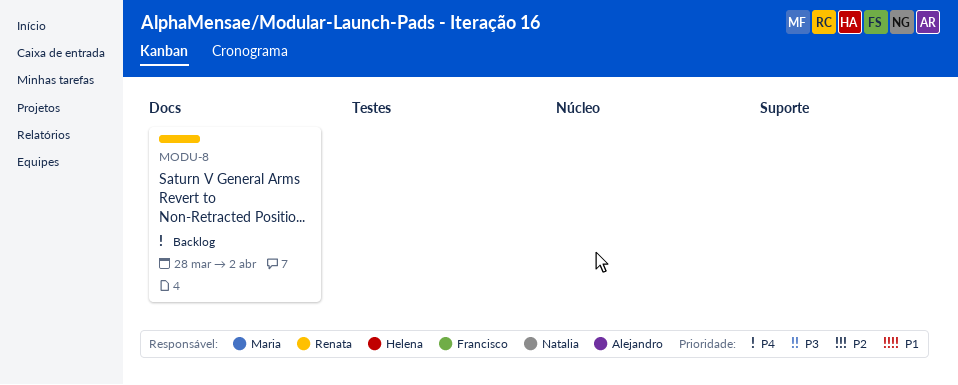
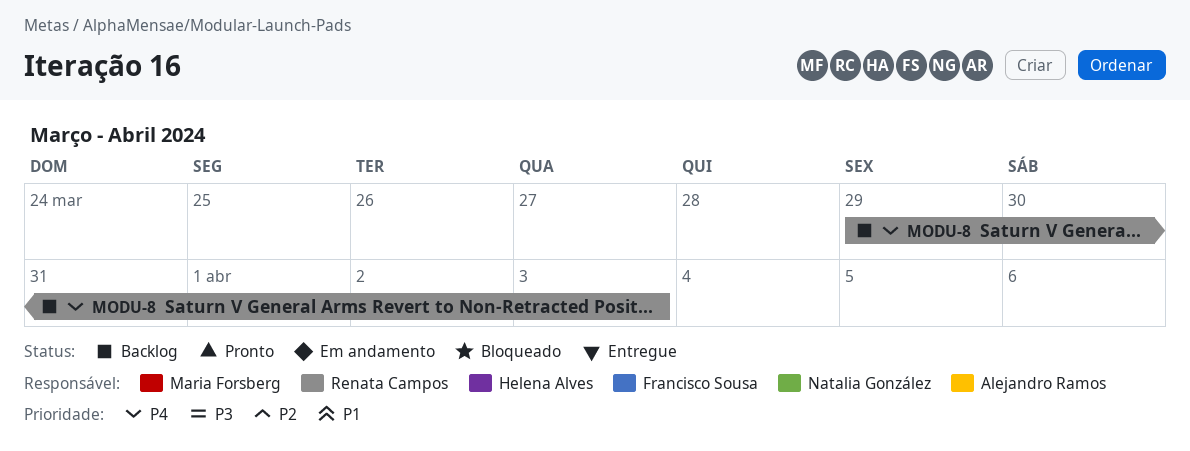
MODU-8, start: Mar 28 -> Mar 29
MODU-8, due: Apr 2 -> Apr 3

